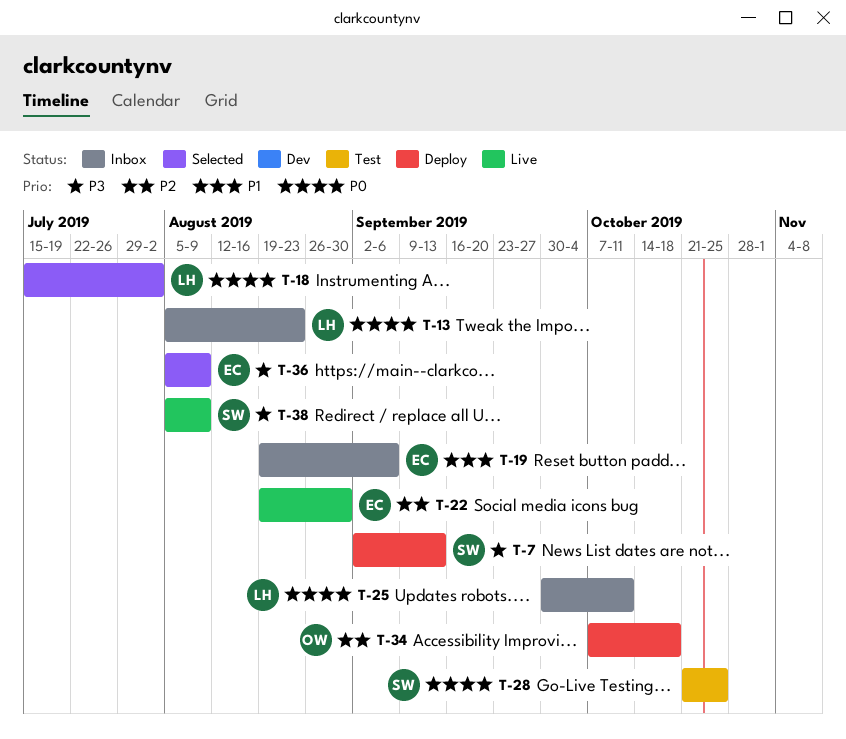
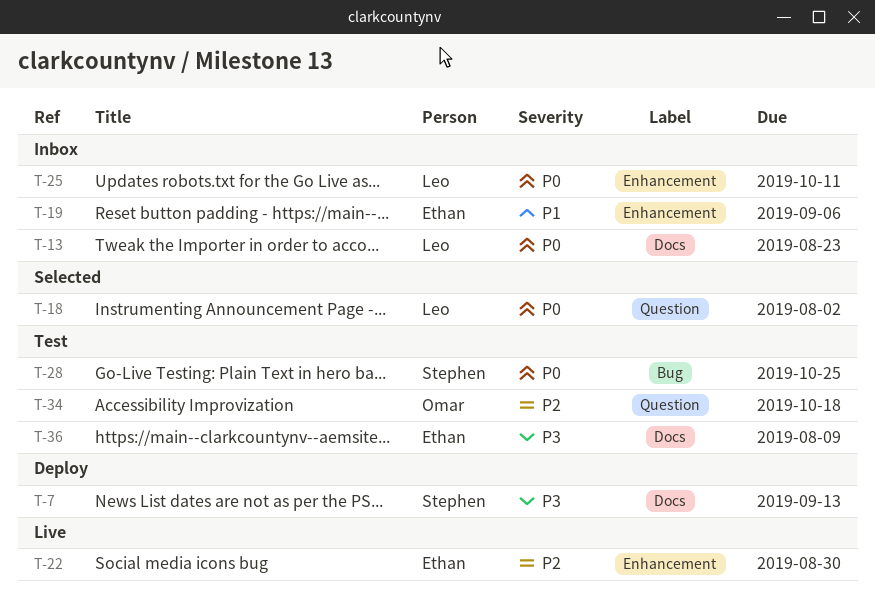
T-34, status: Deploy -> Test
T-36, status: Selected -> Test
T-38: present -> none

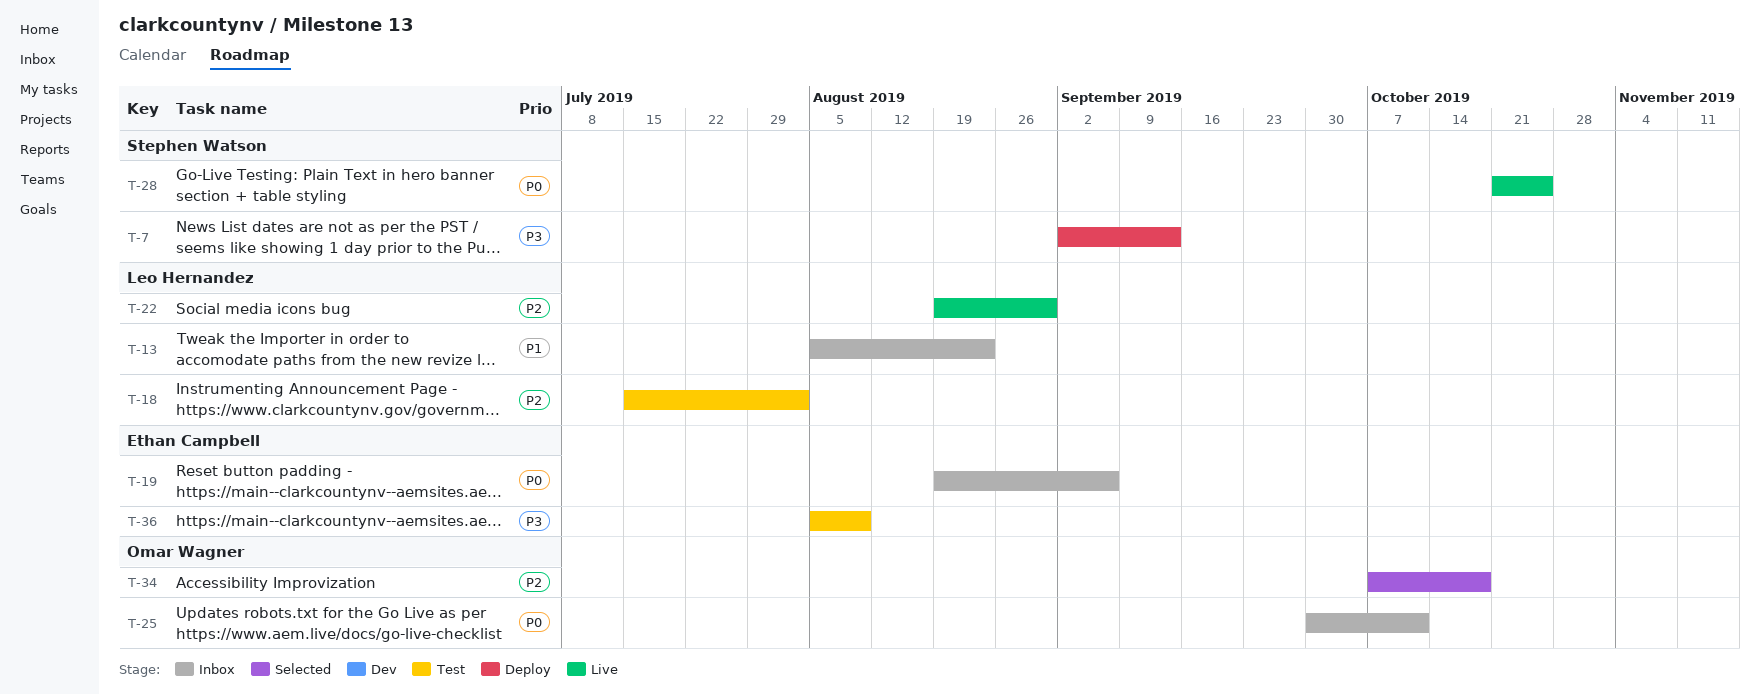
T-13, priority: P0 -> P1
T-18, status: Selected -> Test
T-18, priority: P0 -> P2
T-19, priority: P1 -> P0
T-22, owner: Ethan Campbell -> Leo Hernandez
T-25, owner: Leo Hernandez -> Omar Wagner
T-28, status: Test -> Live
T-34, status: Test -> Selected

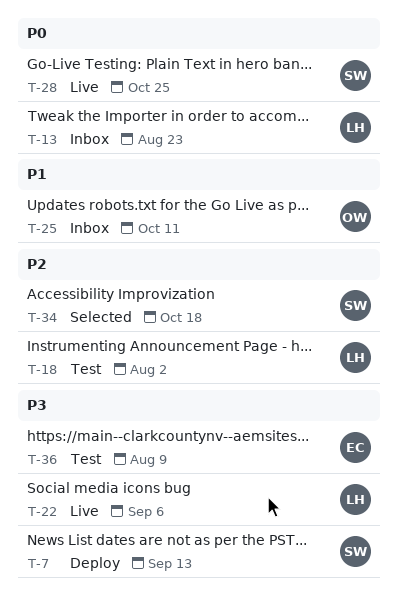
T-13, priority: P1 -> P0
T-19: present -> none
T-22, priority: P2 -> P3
T-22, due: Aug 30 -> Sep 6
T-25, priority: P0 -> P1
T-34, owner: Omar Wagner -> Stephen Watson

